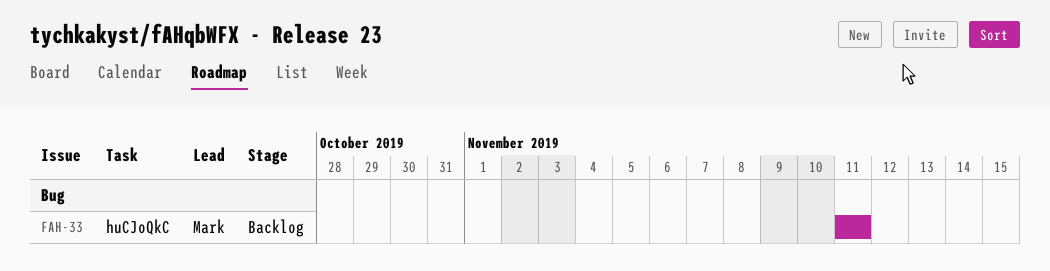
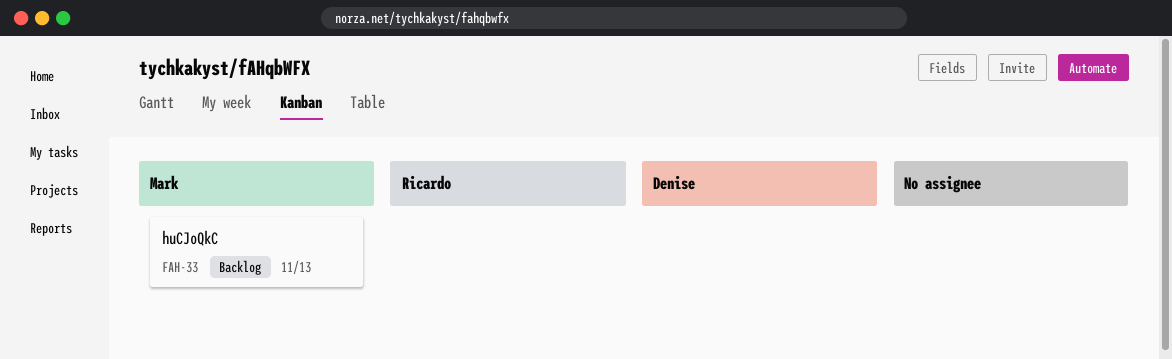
FAH-33, due: Nov 11 -> Nov 13

